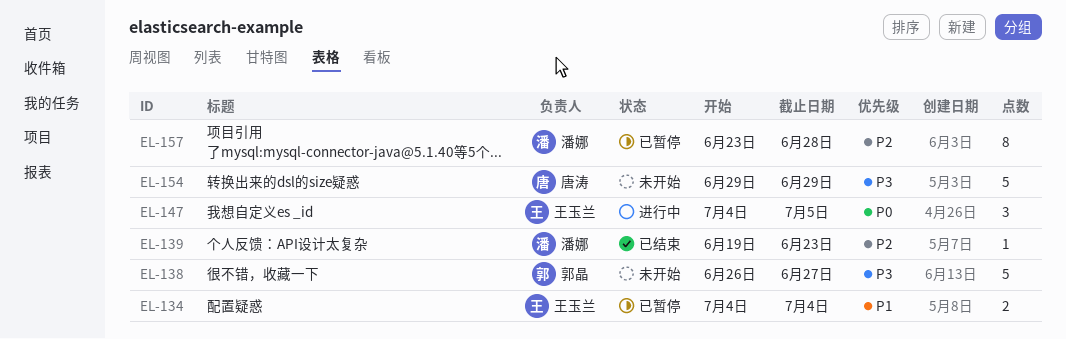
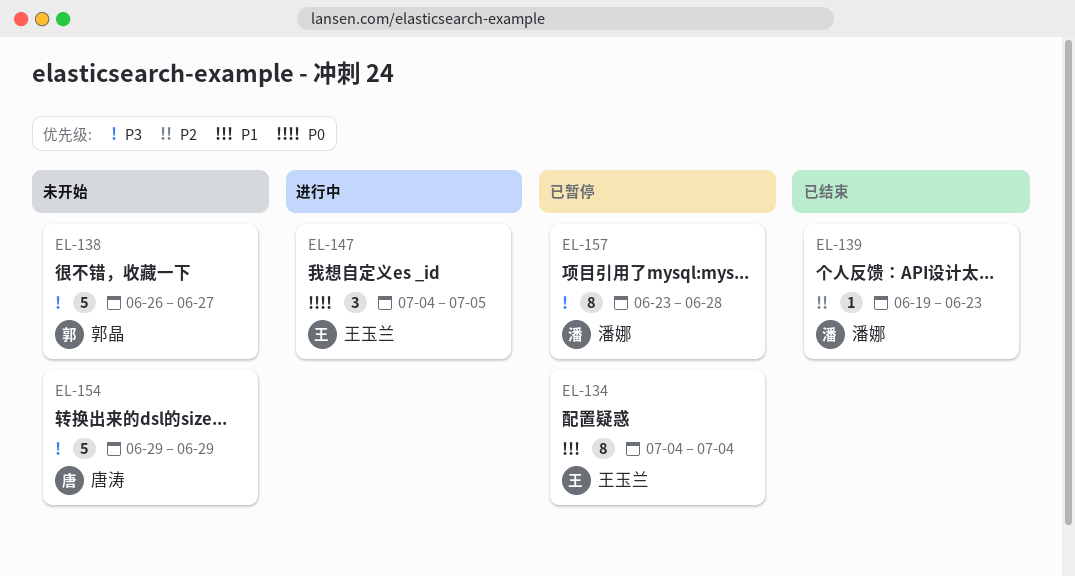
EL-134, estimate: 2 -> 8
EL-157, priority: P2 -> P3

